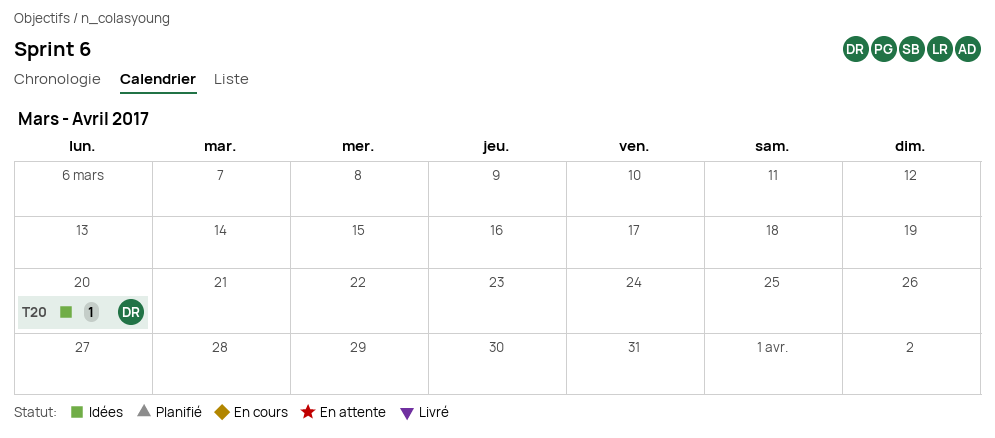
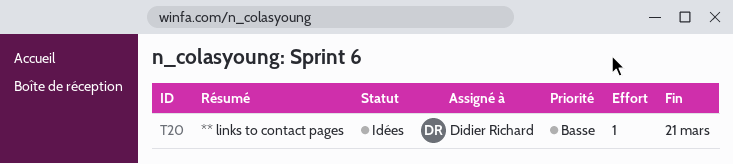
T20, due: Mar 20 -> Mar 21

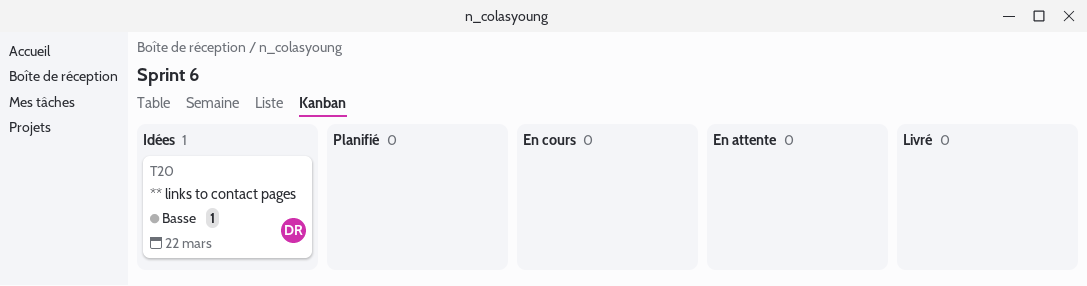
T20, due: Mar 21 -> Mar 22

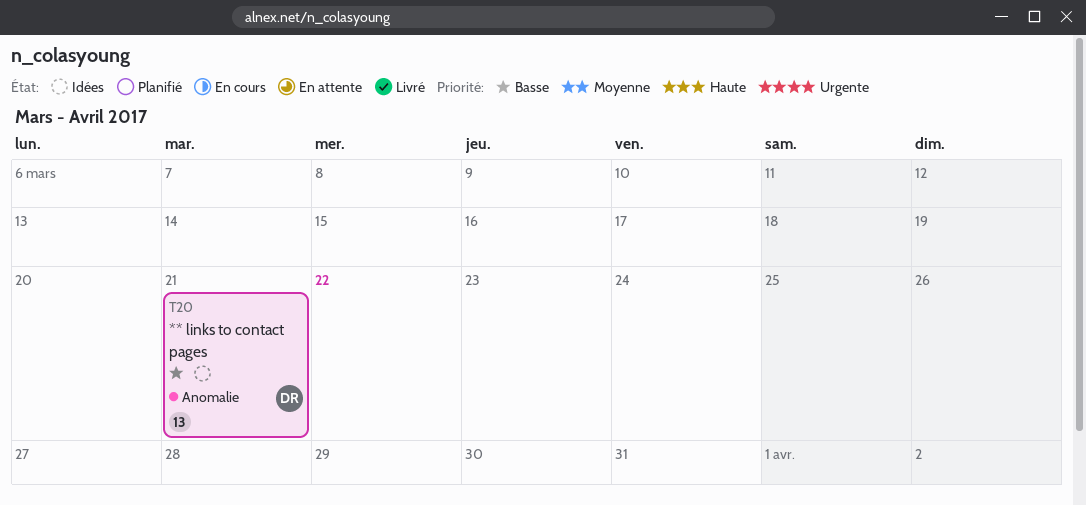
T20, estimate: 1 -> 13
T20, due: Mar 22 -> Mar 21

